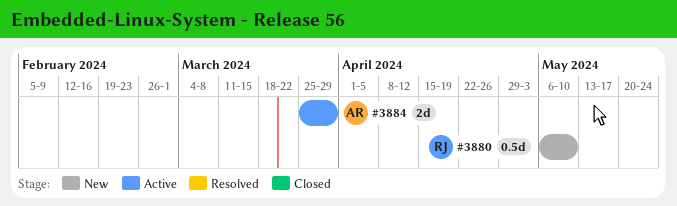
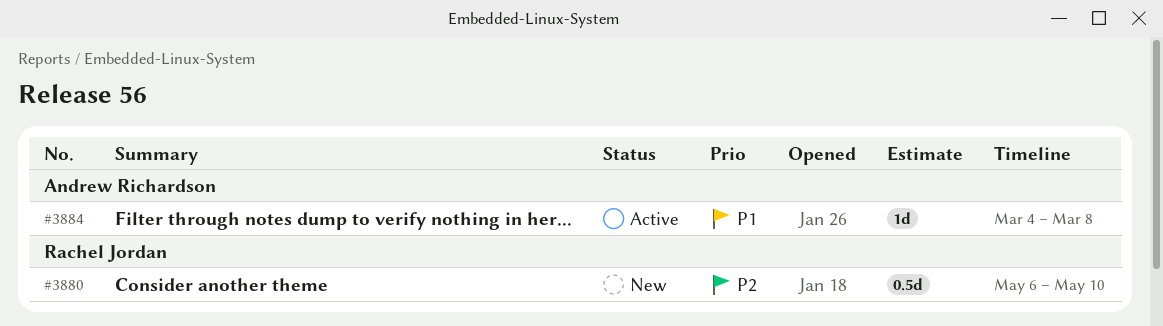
#3884, estimate: 2d -> 1d
#3884, start: Mar 25 -> Mar 4
#3884, due: Mar 29 -> Mar 8

